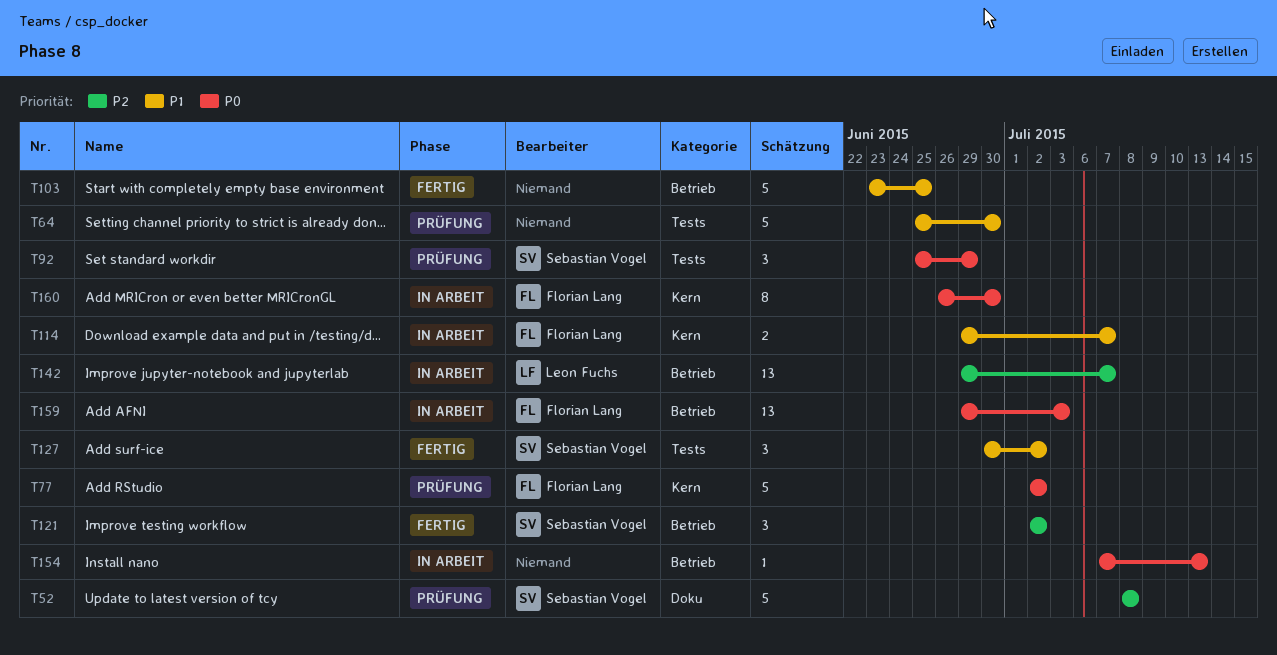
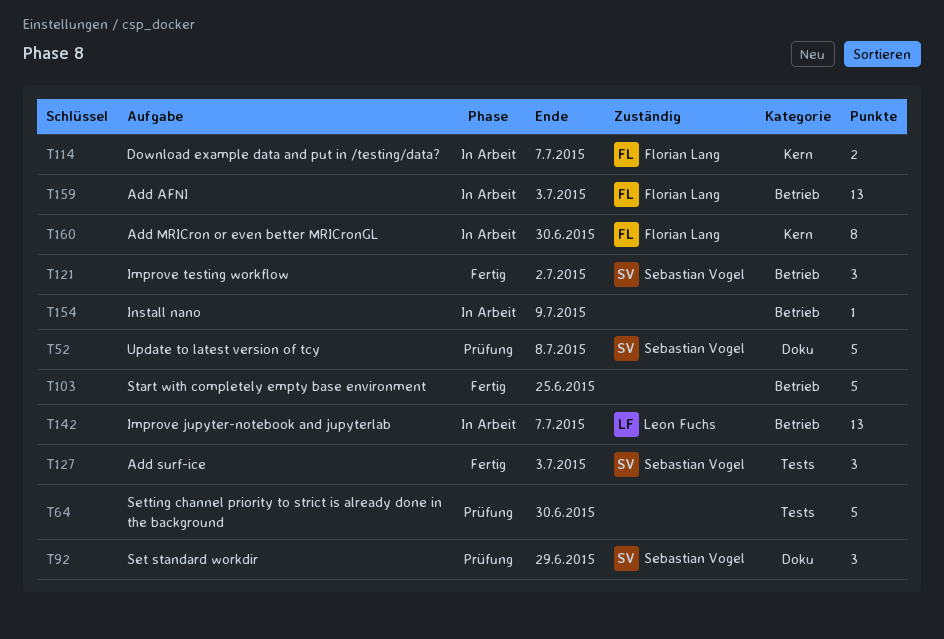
T77: present -> none
T92, label: Tests -> Doku
T127, due: Jul 2 -> Jul 3
T154, due: Jul 13 -> Jul 9

